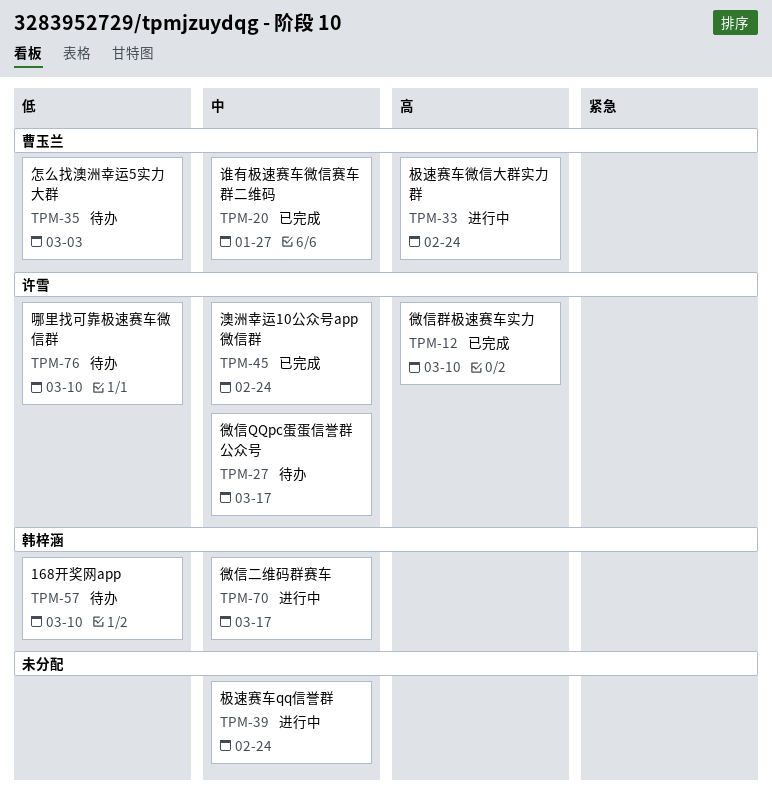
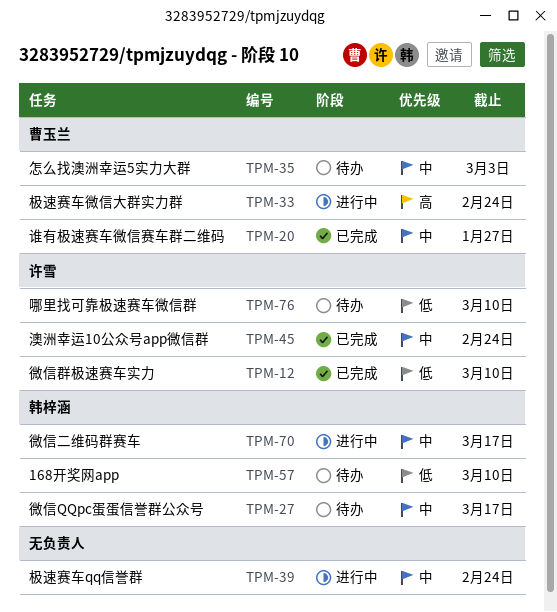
TPM-12, priority: 高 -> 低
TPM-27, owner: 许雪 -> 韩梓涵
TPM-35, priority: 低 -> 中

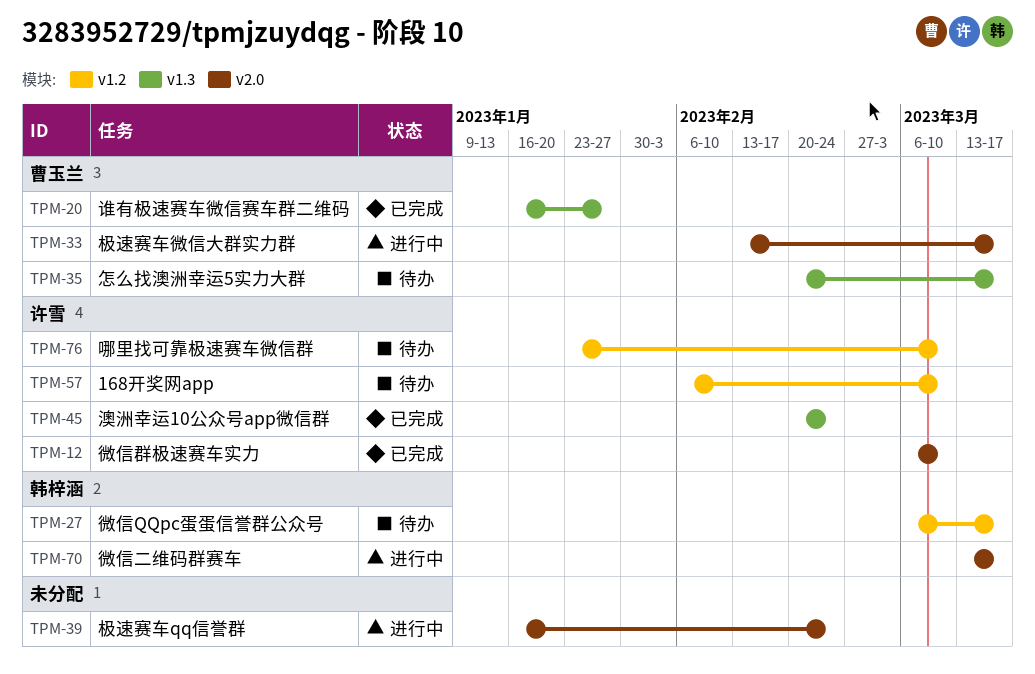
TPM-33, due: Feb 24 -> Mar 17
TPM-35, due: Mar 3 -> Mar 17
TPM-57, owner: 韩梓涵 -> 许雪

